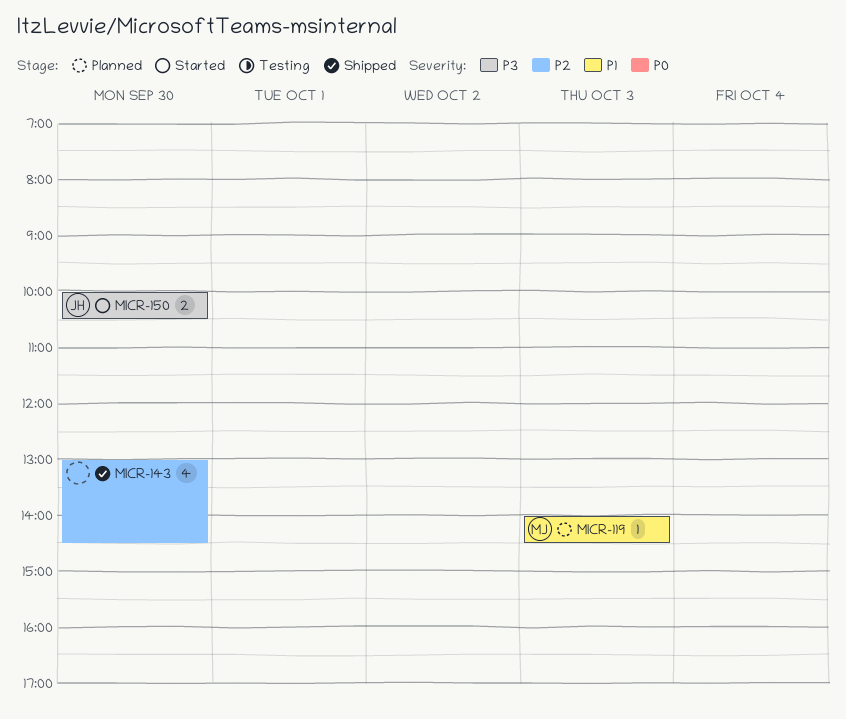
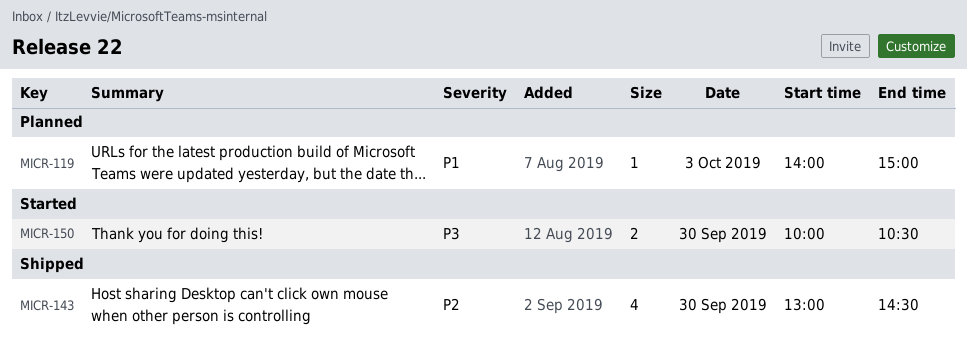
MICR-119, ends: 14:30 -> 15:00

